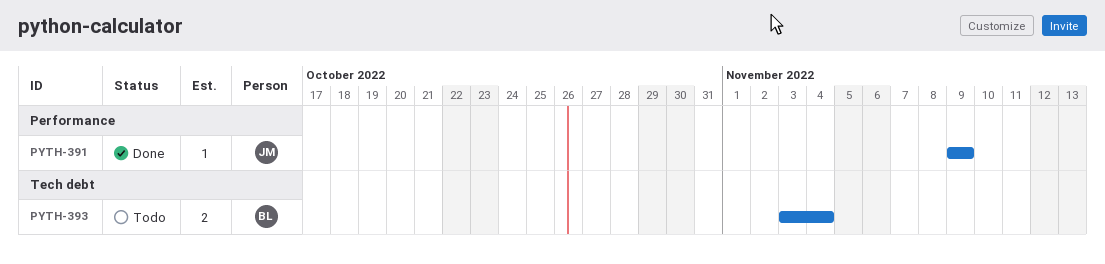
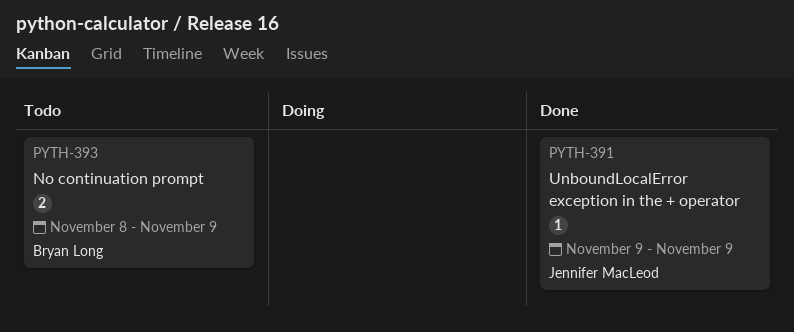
PYTH-393, start: Nov 3 -> Nov 8
PYTH-393, due: Nov 4 -> Nov 9

